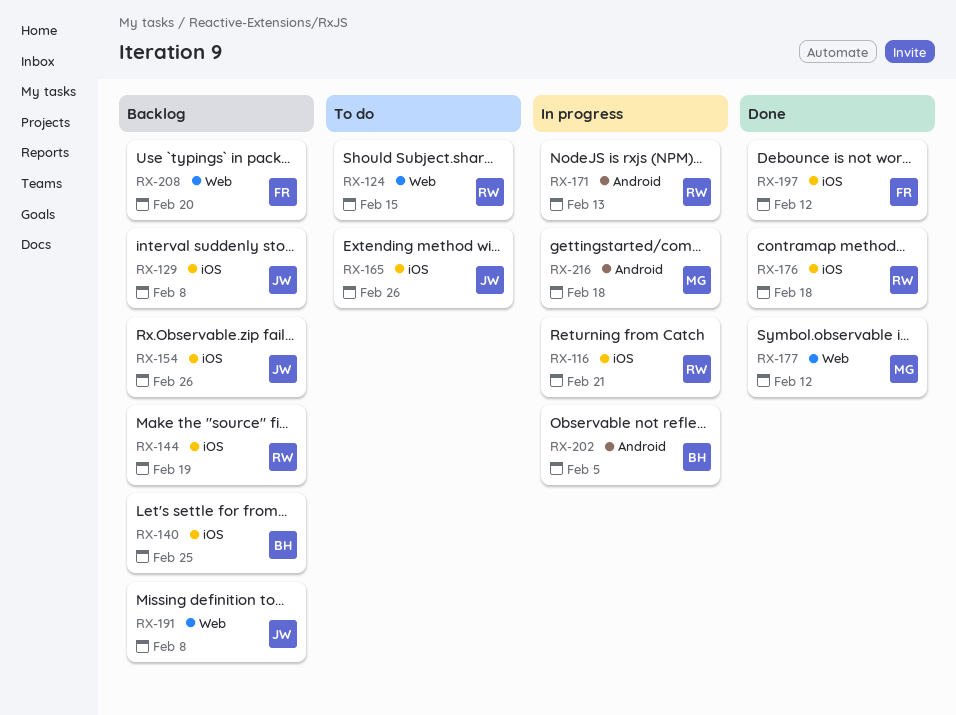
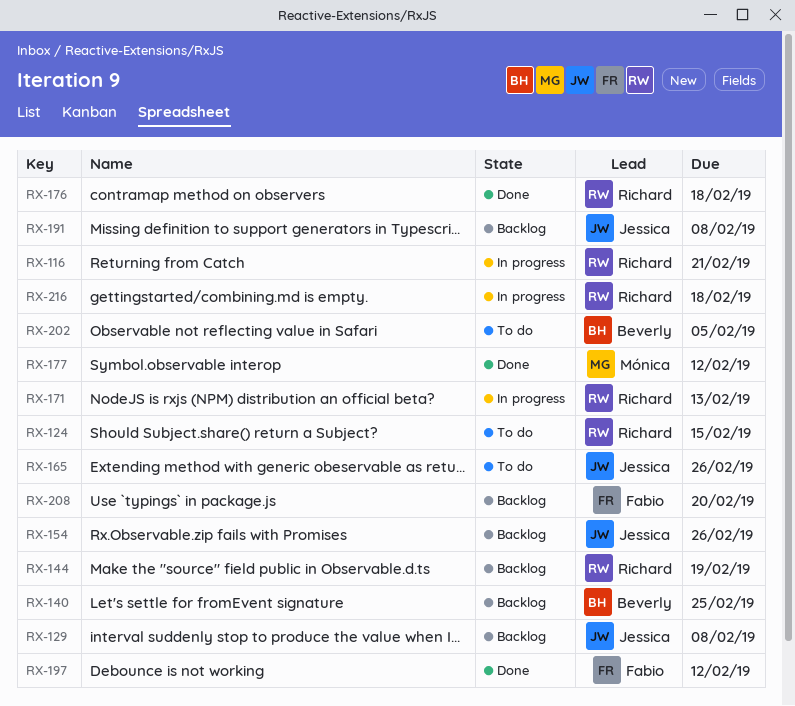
RX-202, status: In progress -> To do
RX-216, owner: Mónica -> Richard

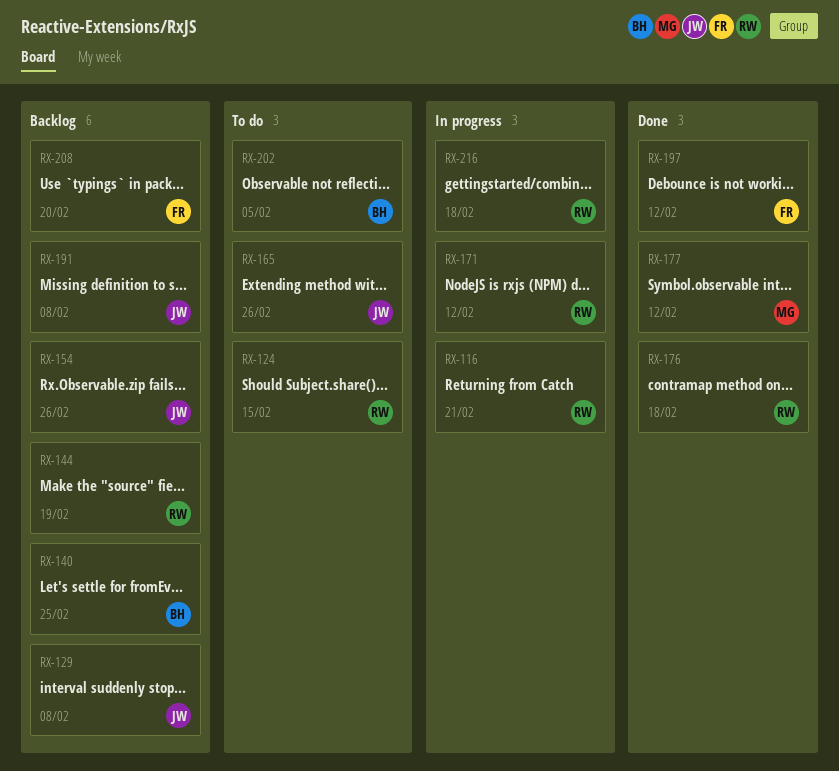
RX-171, due: Feb 13 -> Feb 12

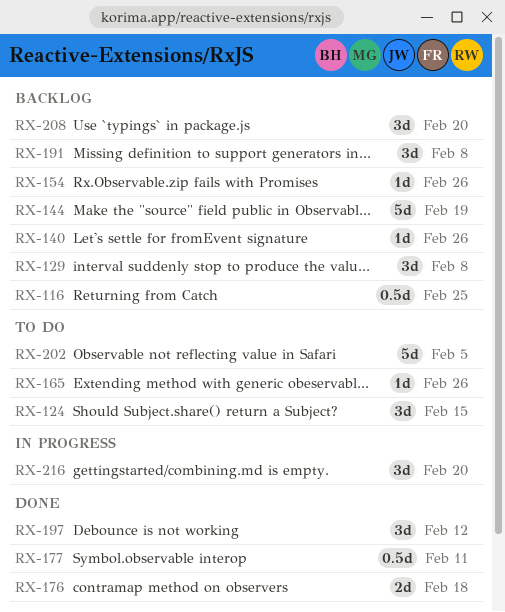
RX-116, status: In progress -> Backlog
RX-116, due: Feb 21 -> Feb 25
RX-140, due: Feb 25 -> Feb 26
RX-171: present -> none
RX-177, due: Feb 12 -> Feb 11
RX-216, due: Feb 18 -> Feb 20

